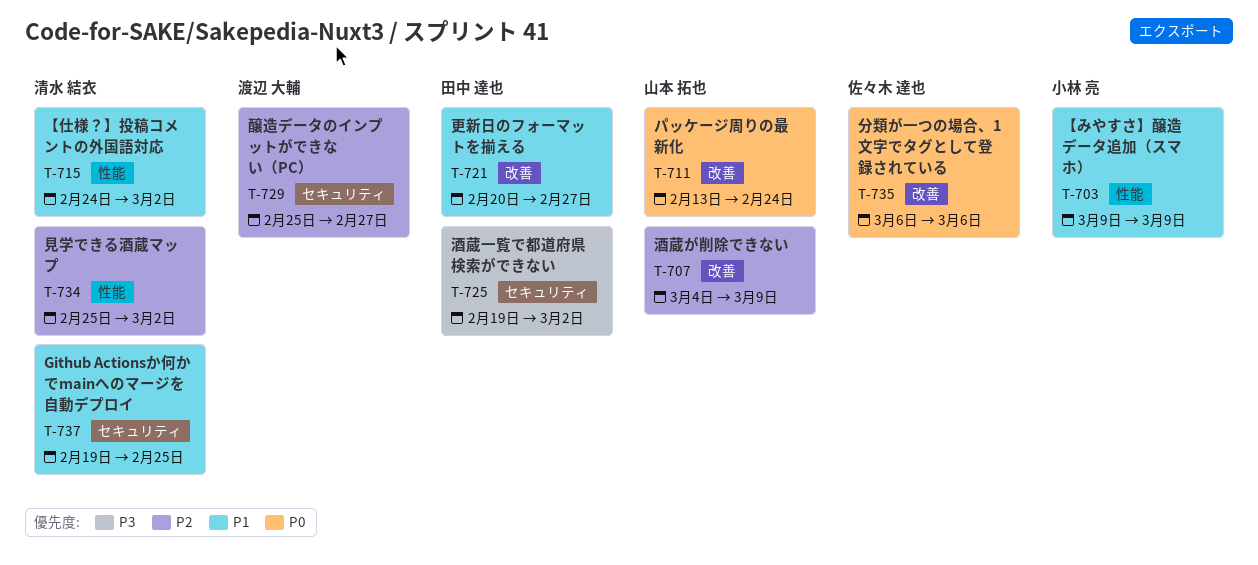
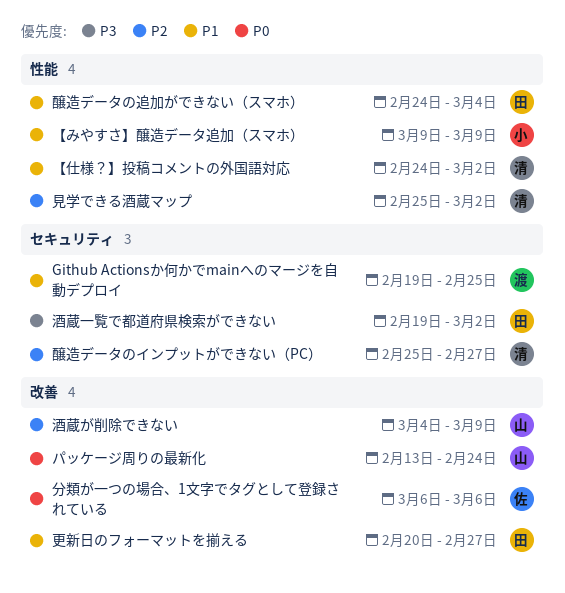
Github Actionsか何かでmainへのマージを自動デプロイ, owner: 清水 結衣 -> 渡辺 大輔
醸造データのインプットができない（PC）, owner: 渡辺 大輔 -> 清水 結衣
醸造データの追加ができない（スマホ）: none -> present

